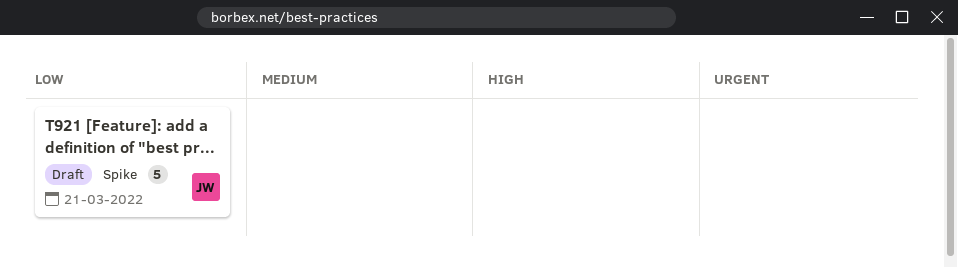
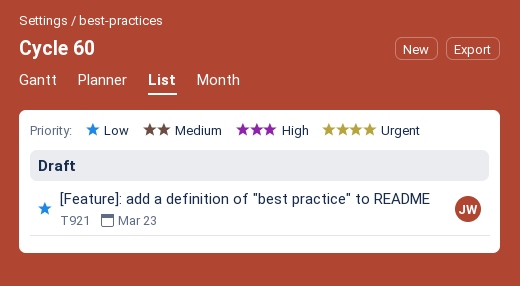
T921, due: Mar 21 -> Mar 23

